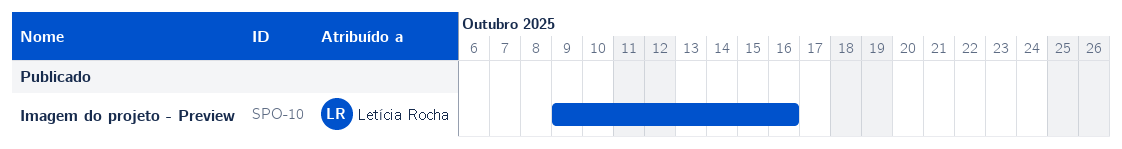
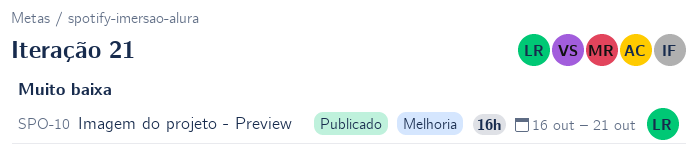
SPO-10, start: Oct 9 -> Oct 16
SPO-10, due: Oct 16 -> Oct 21

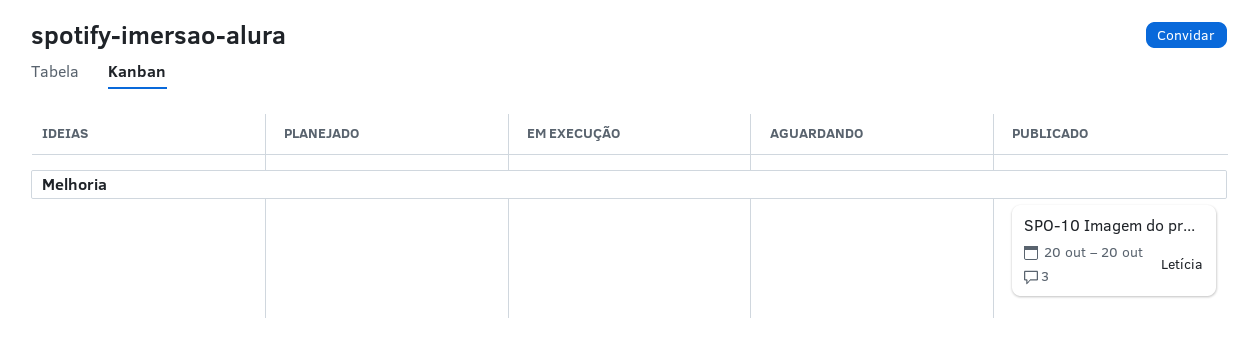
SPO-10, start: Oct 16 -> Oct 20
SPO-10, due: Oct 21 -> Oct 20

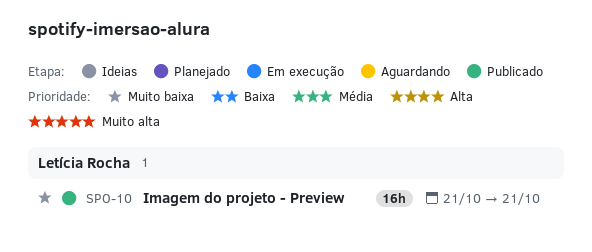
SPO-10, start: Oct 20 -> Oct 21
SPO-10, due: Oct 20 -> Oct 21

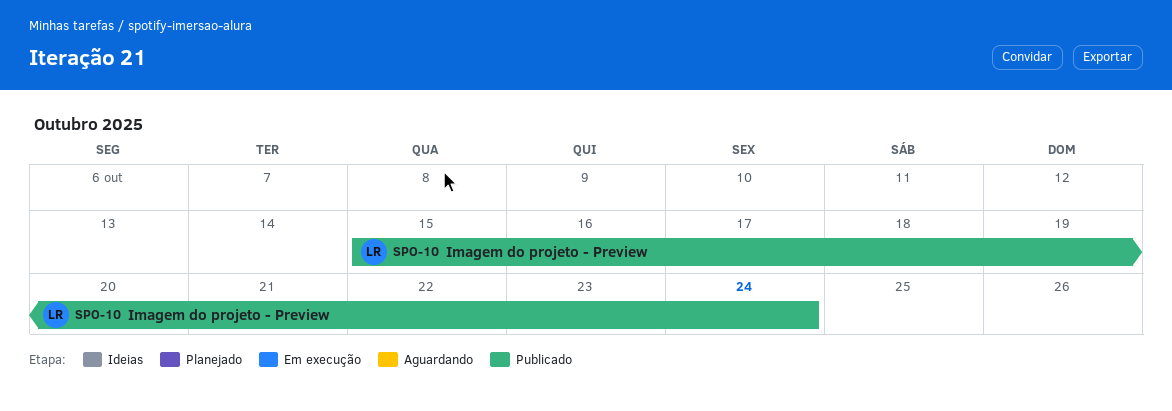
SPO-10, start: Oct 21 -> Oct 15
SPO-10, due: Oct 21 -> Oct 24

